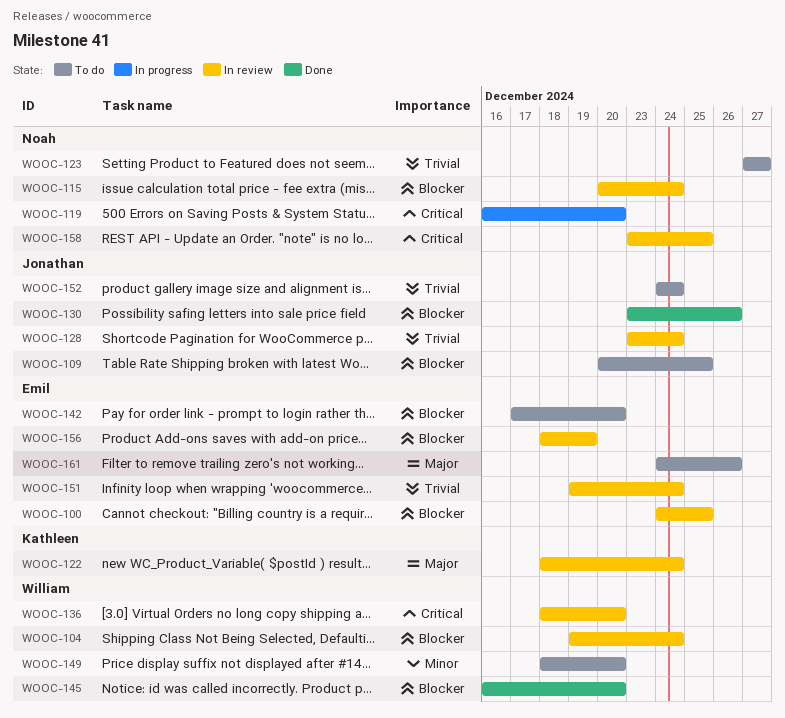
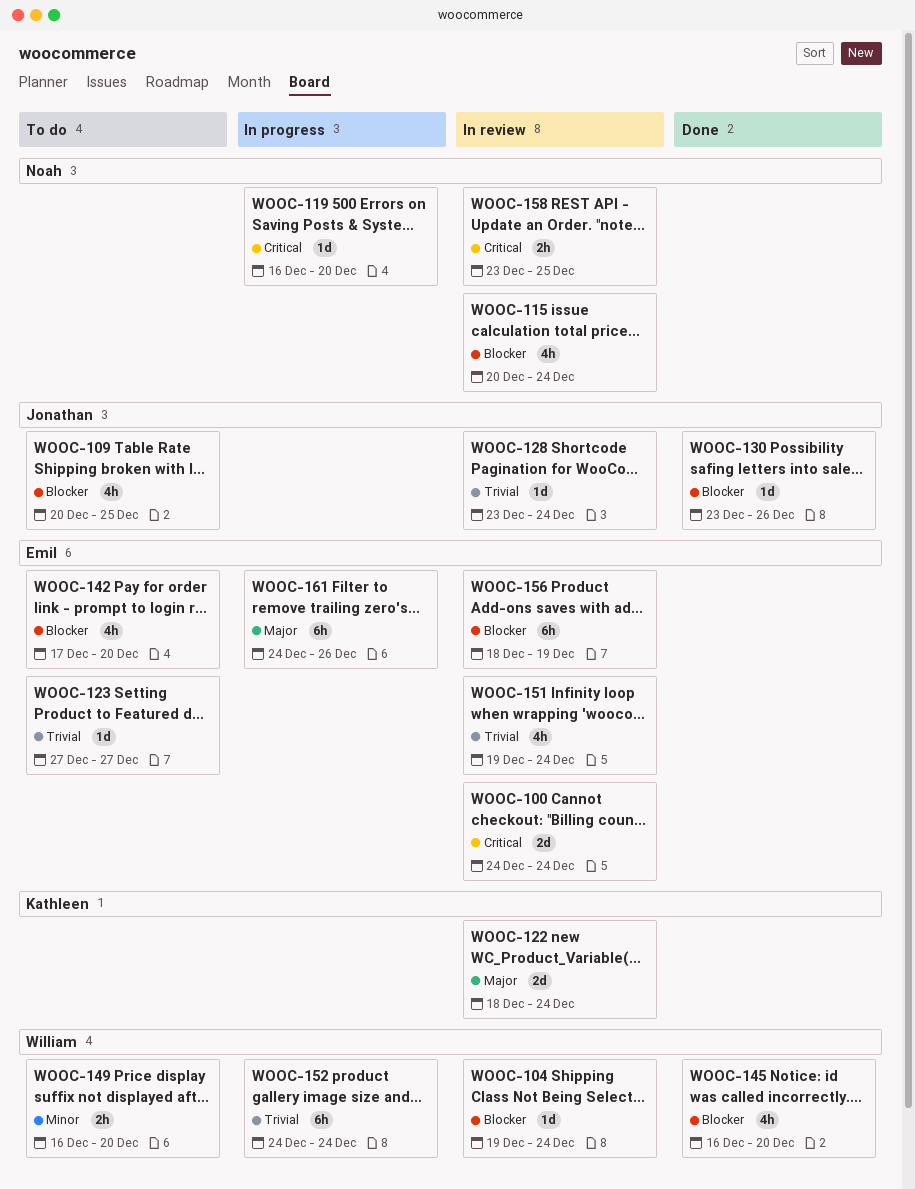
WOOC-100, priority: Blocker -> Critical
WOOC-100, due: Dec 25 -> Dec 24
WOOC-123, owner: Noah -> Emil
WOOC-136: present -> none
WOOC-149, start: Dec 18 -> Dec 16
WOOC-152, status: To do -> In progress
WOOC-152, owner: Jonathan -> William
WOOC-161, status: To do -> In progress

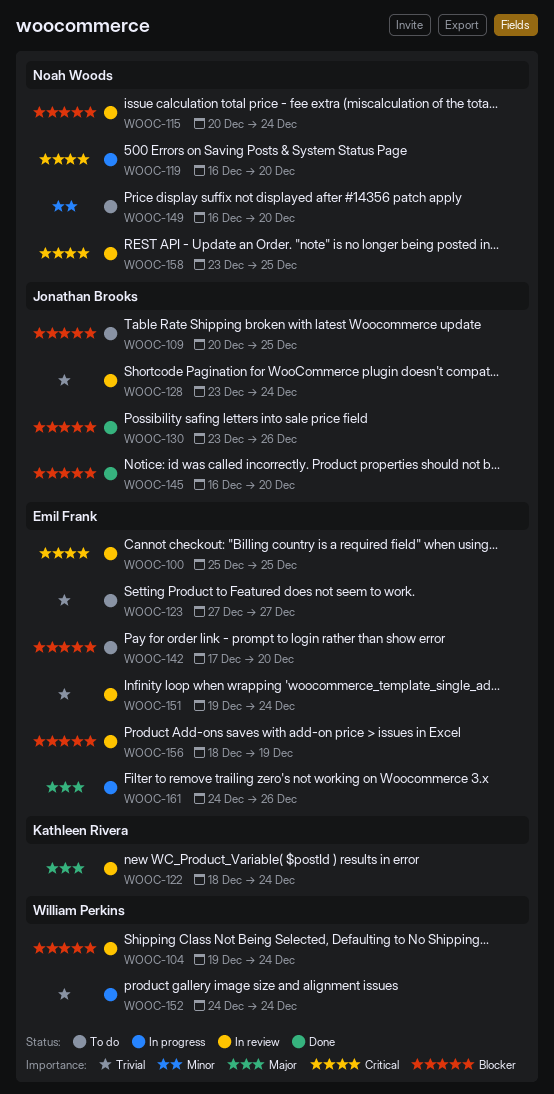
WOOC-100, start: Dec 24 -> Dec 25
WOOC-100, due: Dec 24 -> Dec 25
WOOC-145, owner: William Perkins -> Jonathan Brooks
WOOC-149, owner: William Perkins -> Noah Woods

